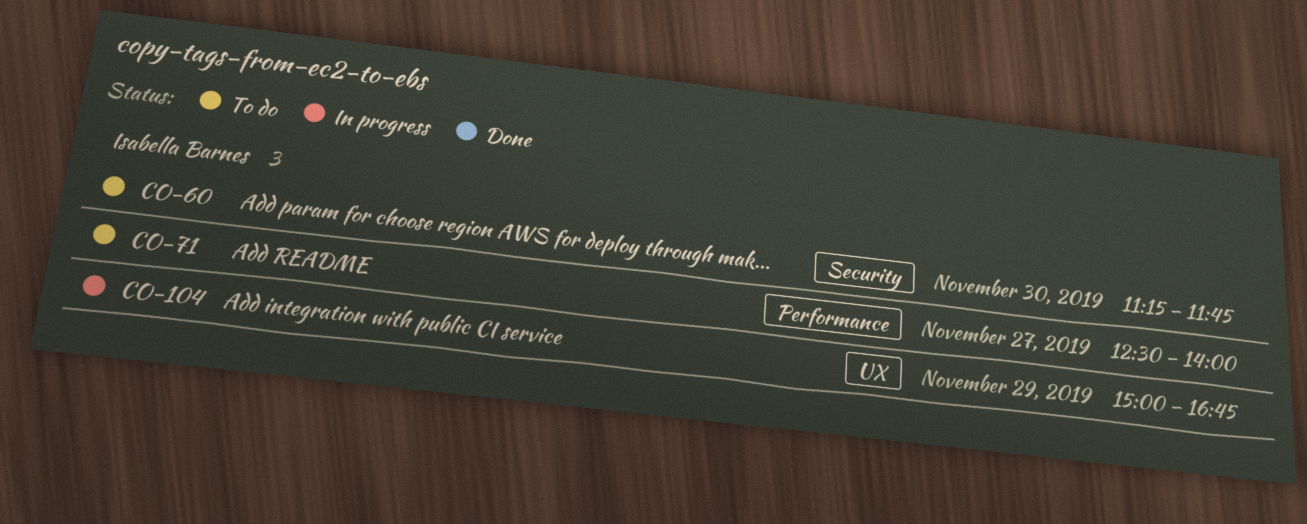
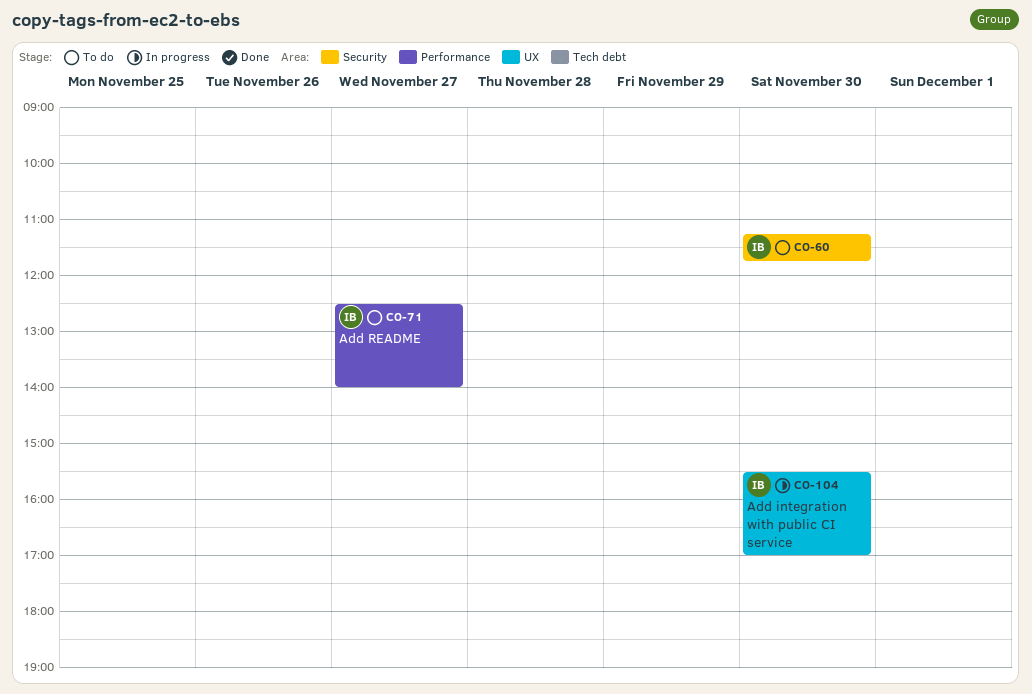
CO-104, day: Nov 29 -> Nov 30
CO-104, begins: 15:00 -> 15:30
CO-104, ends: 16:45 -> 17:00

